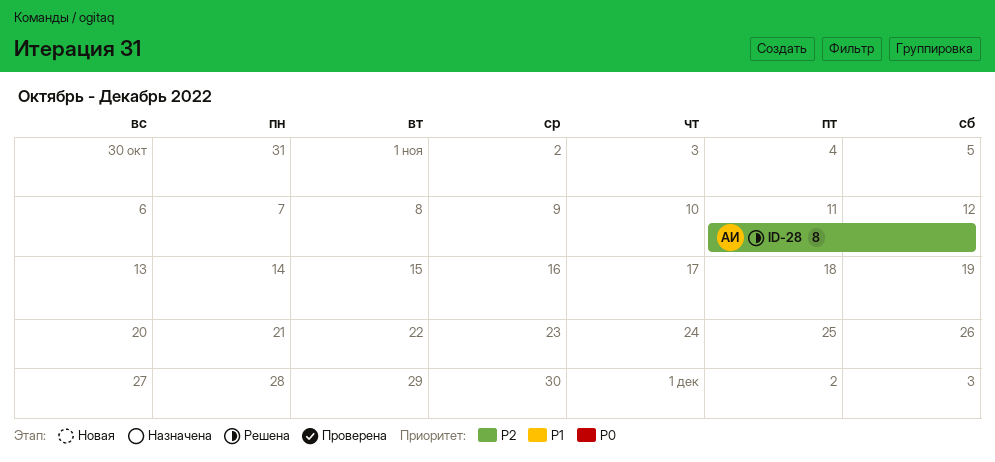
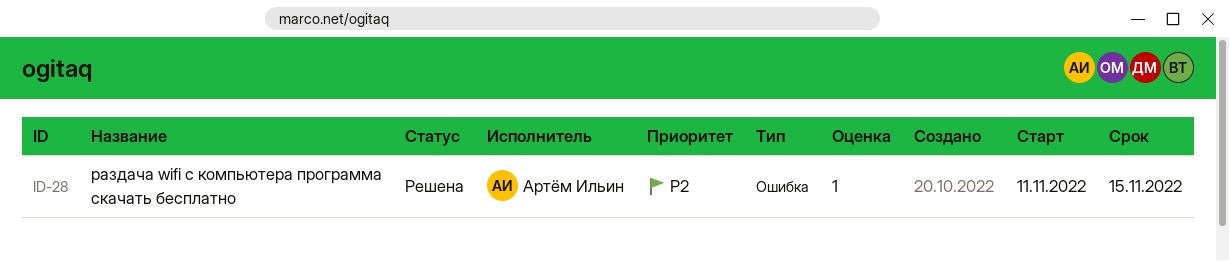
ID-28, estimate: 8 -> 1
ID-28, due: Nov 12 -> Nov 15

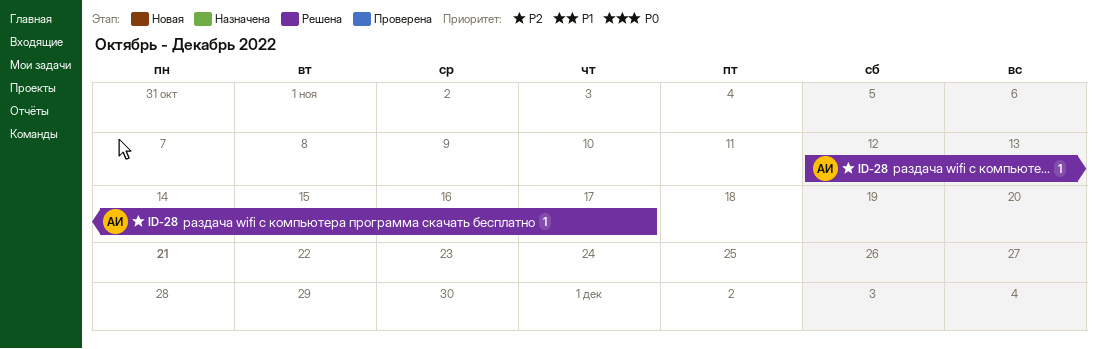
ID-28, start: Nov 11 -> Nov 12
ID-28, due: Nov 15 -> Nov 17

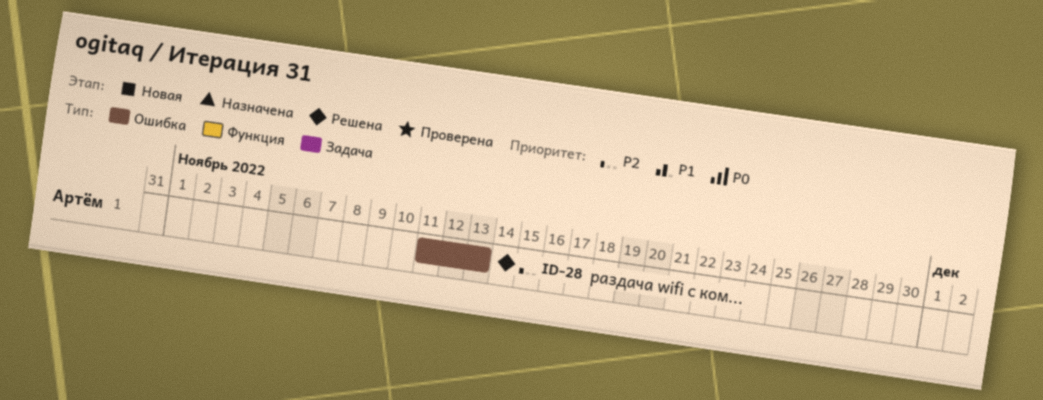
ID-28, start: Nov 12 -> Nov 11
ID-28, due: Nov 17 -> Nov 13

